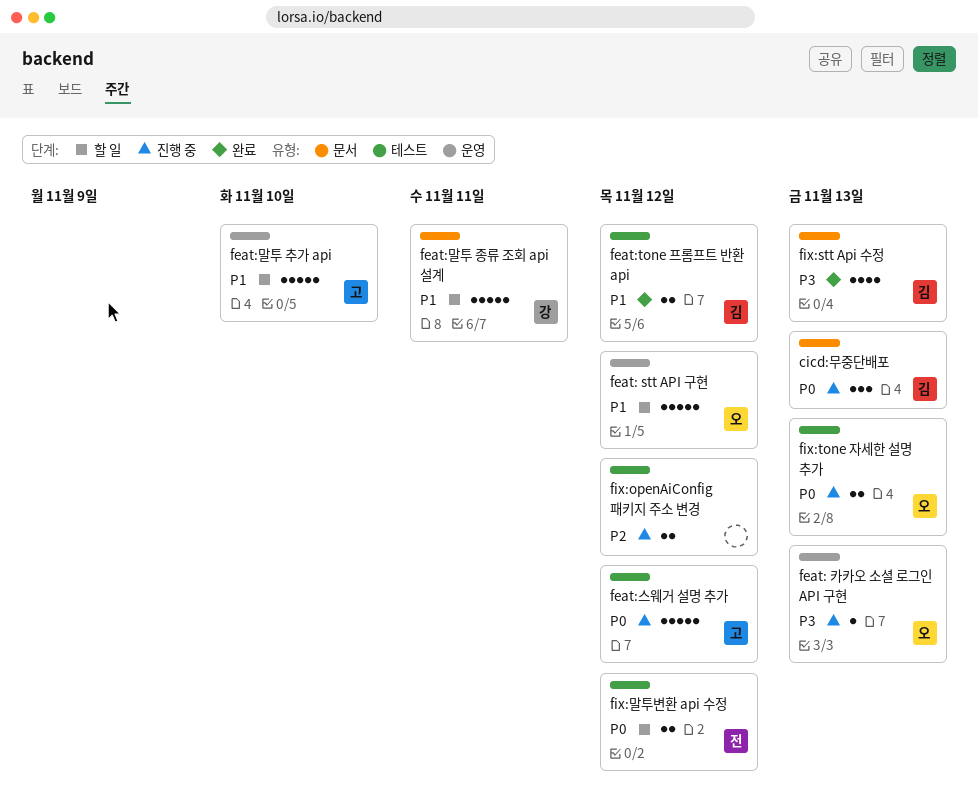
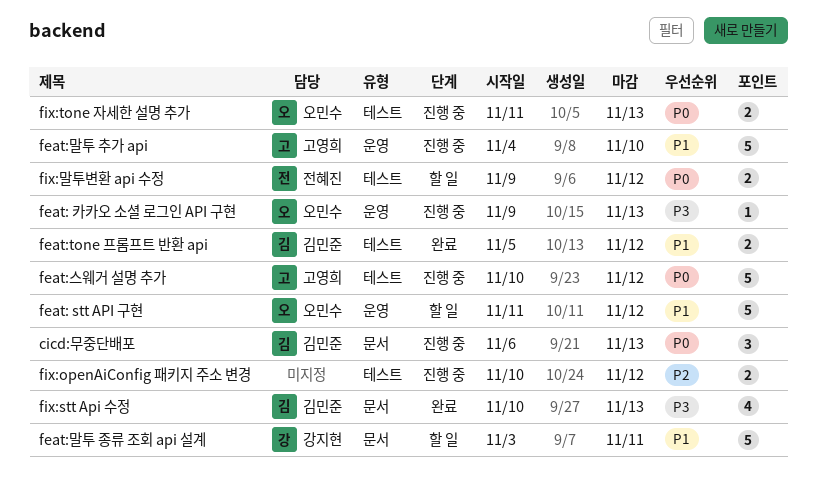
feat:말투 추가 api, status: 할 일 -> 진행 중

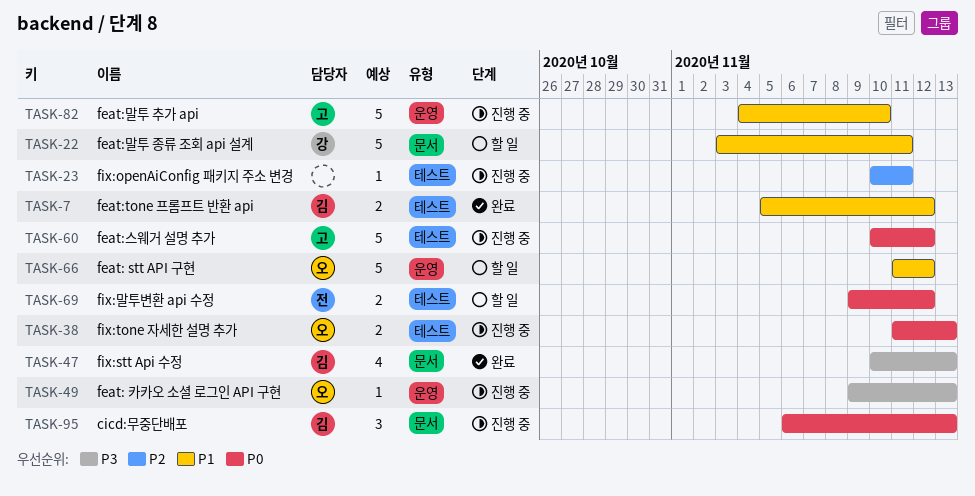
fix:openAiConfig 패키지 주소 변경, estimate: 2 -> 1
fix:openAiConfig 패키지 주소 변경, due: Nov 12 -> Nov 11

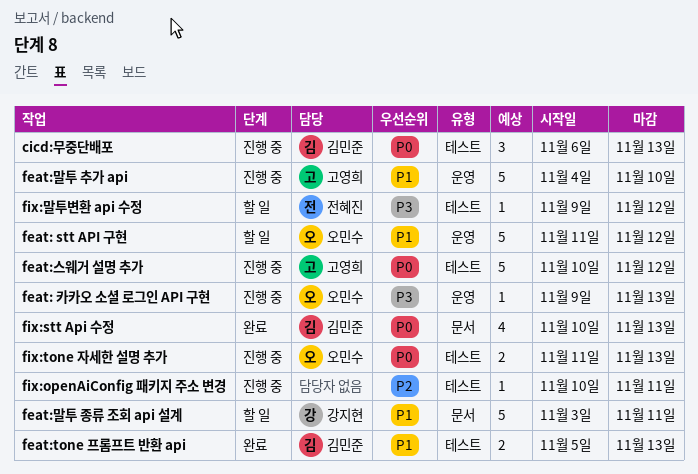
cicd:무중단배포, label: 문서 -> 테스트
feat:tone 프롬프트 반환 api, due: Nov 12 -> Nov 13
fix:stt Api 수정, priority: P3 -> P0
fix:말투변환 api 수정, priority: P0 -> P3
fix:말투변환 api 수정, estimate: 2 -> 1

